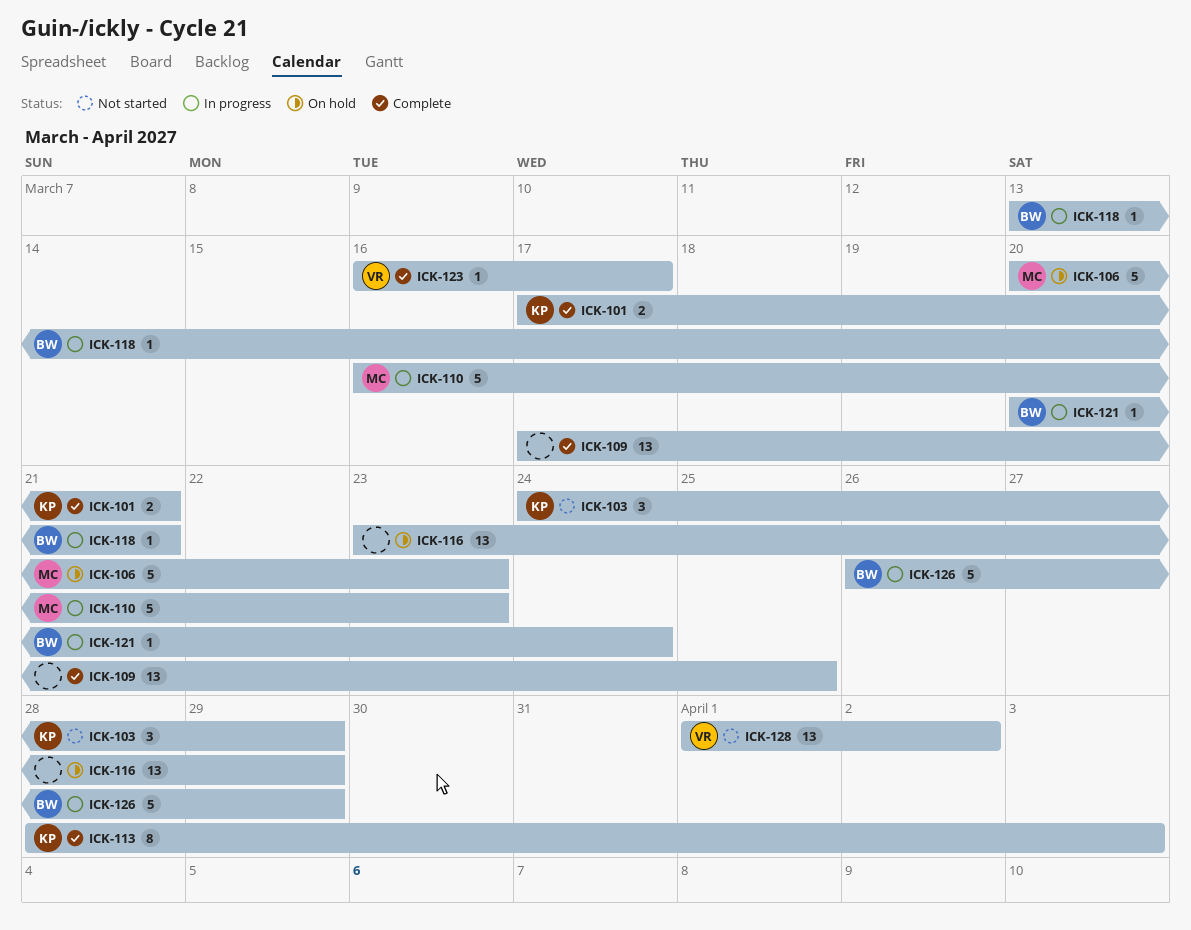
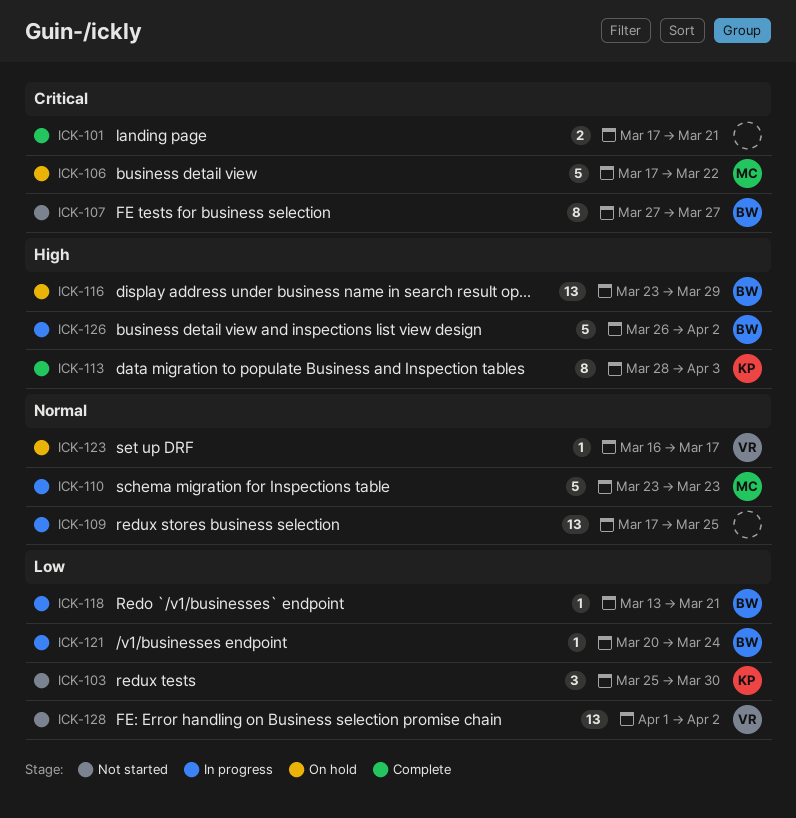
ICK-101, owner: KP -> none
ICK-103, start: Mar 24 -> Mar 25
ICK-103, due: Mar 29 -> Mar 30
ICK-106, start: Mar 20 -> Mar 17
ICK-106, due: Mar 23 -> Mar 22
ICK-107: none -> present
ICK-109, status: Complete -> In progress
ICK-110, start: Mar 16 -> Mar 23
ICK-116, owner: none -> BW
ICK-123, status: Complete -> On hold
ICK-126, due: Mar 29 -> Apr 2

